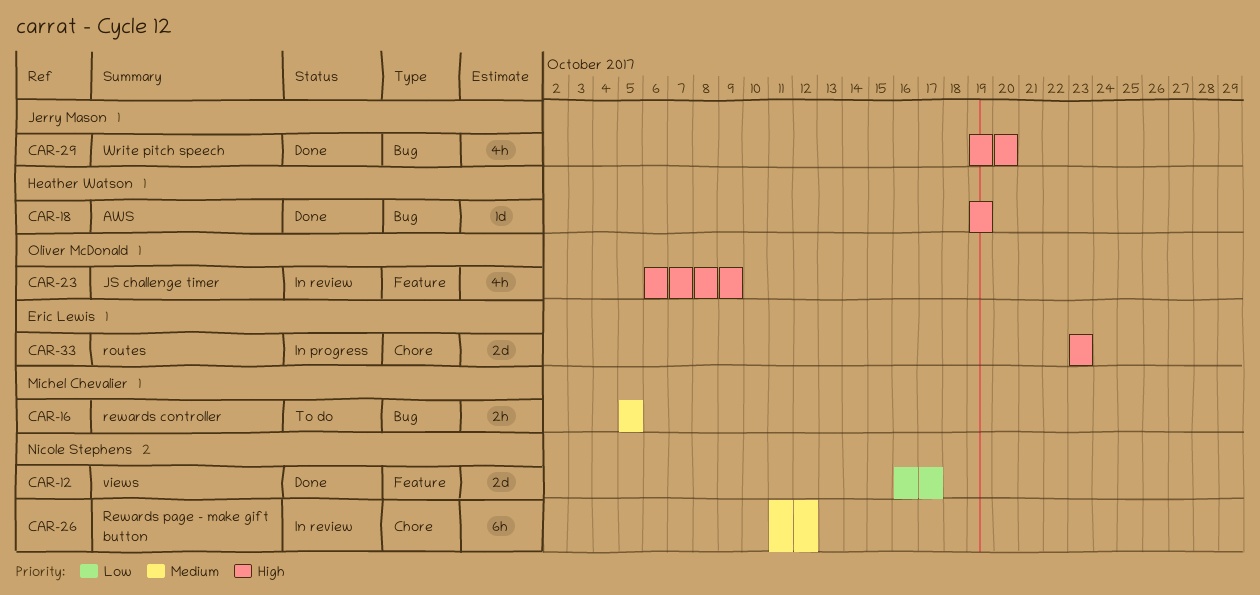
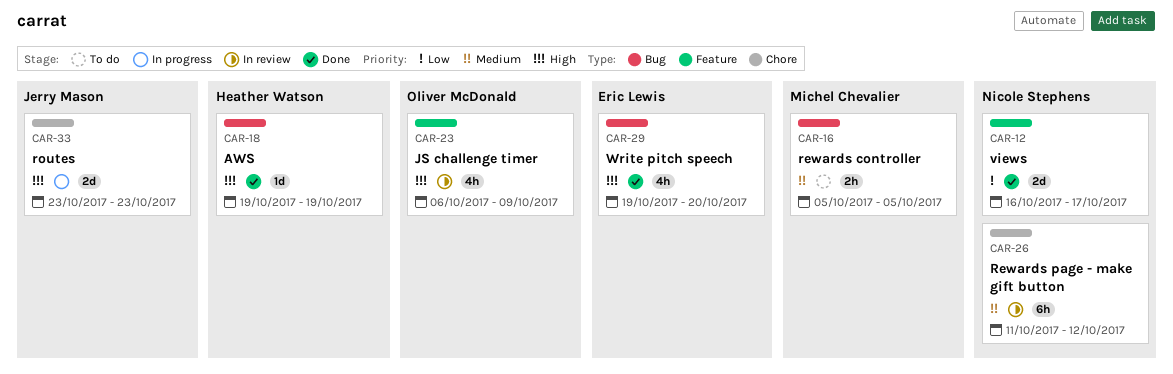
CAR-29, owner: Jerry Mason -> Eric Lewis
CAR-33, owner: Eric Lewis -> Jerry Mason

